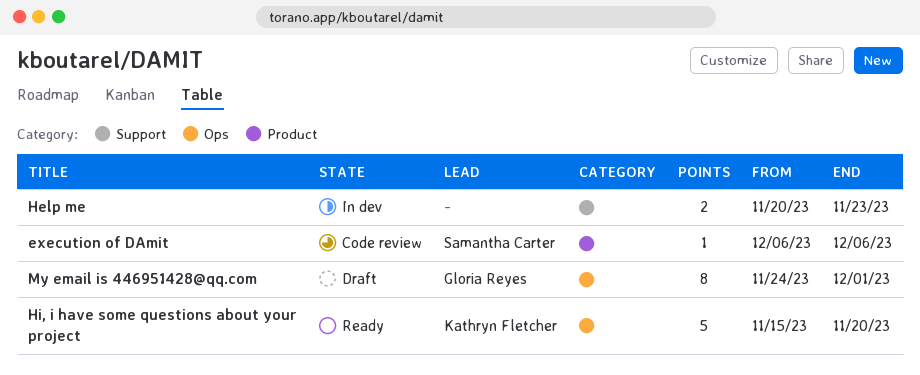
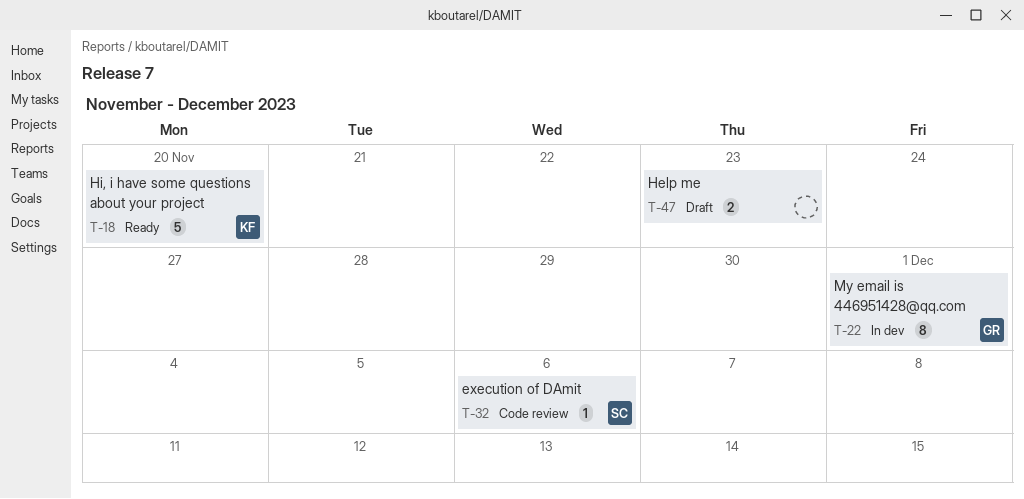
Help me, status: In dev -> Draft
My email is 446951428@qq.com, status: Draft -> In dev

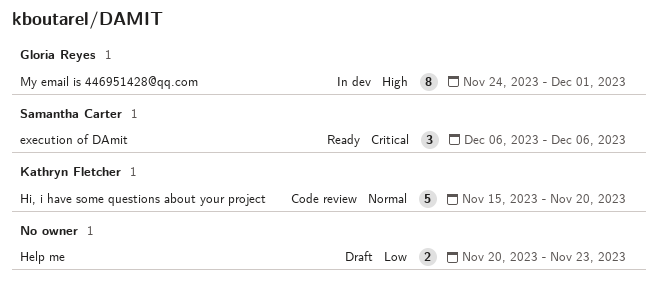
execution of DAmit, status: Code review -> Ready
execution of DAmit, estimate: 1 -> 3
Hi, i have some questions about your project, status: Ready -> Code review

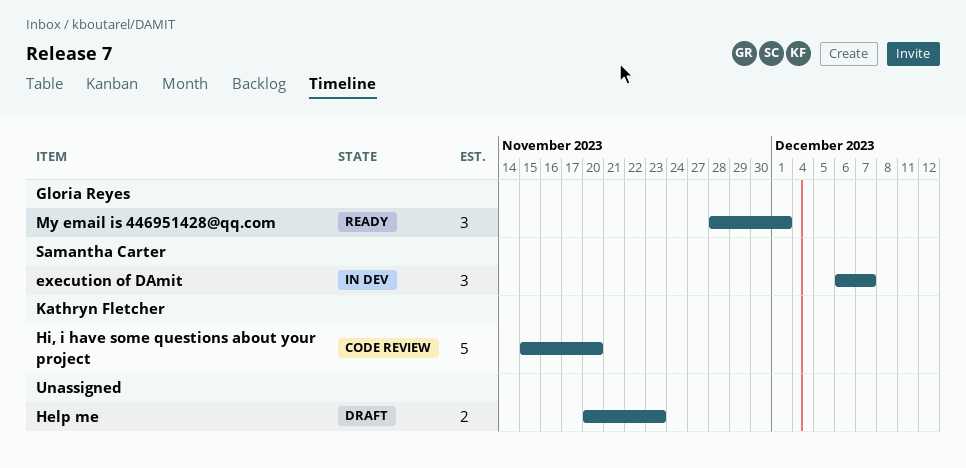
execution of DAmit, status: Ready -> In dev
execution of DAmit, due: Dec 6 -> Dec 7
My email is 446951428@qq.com, status: In dev -> Ready
My email is 446951428@qq.com, estimate: 8 -> 3
My email is 446951428@qq.com, start: Nov 24 -> Nov 28

